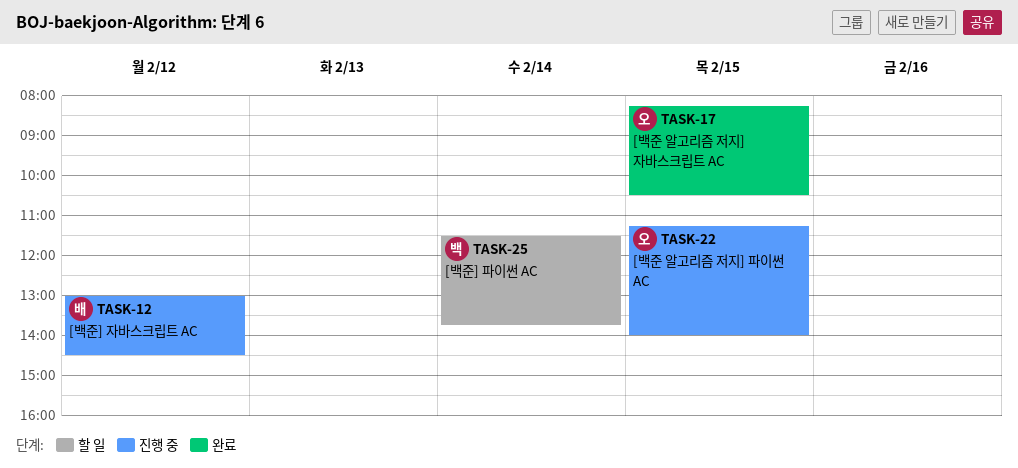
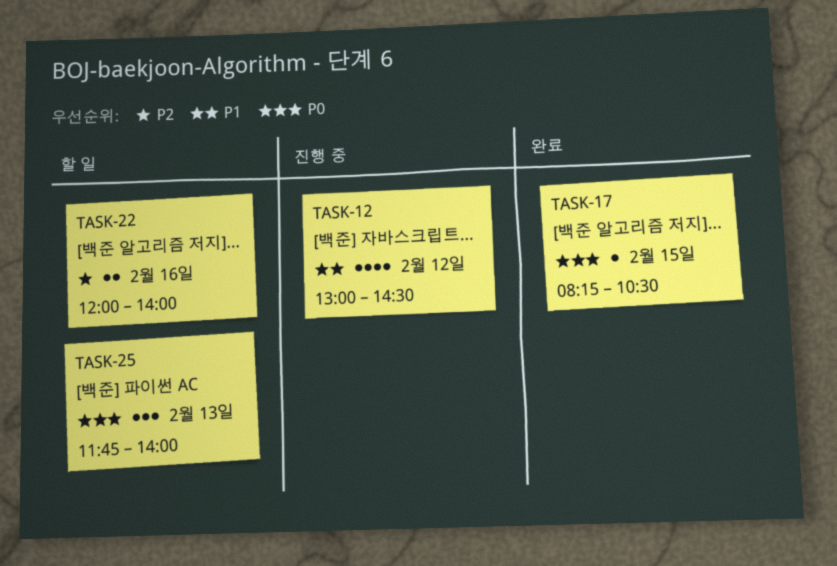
TASK-22, status: 진행 중 -> 할 일
TASK-22, day: Feb 15 -> Feb 16
TASK-22, begins: 11:15 -> 12:00
TASK-25, day: Feb 14 -> Feb 13
TASK-25, begins: 11:30 -> 11:45
TASK-25, ends: 13:45 -> 14:00

